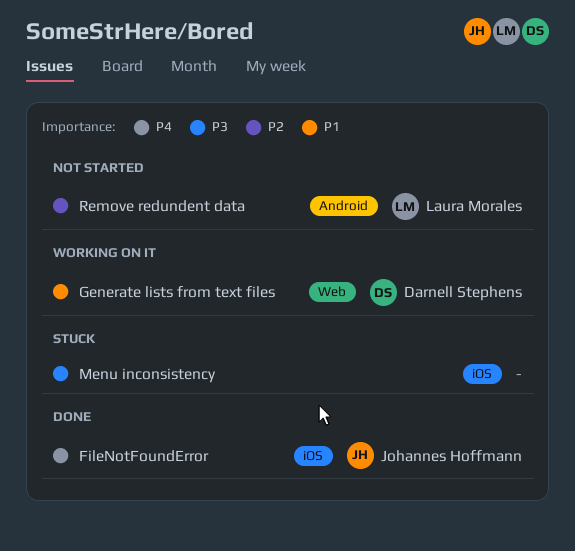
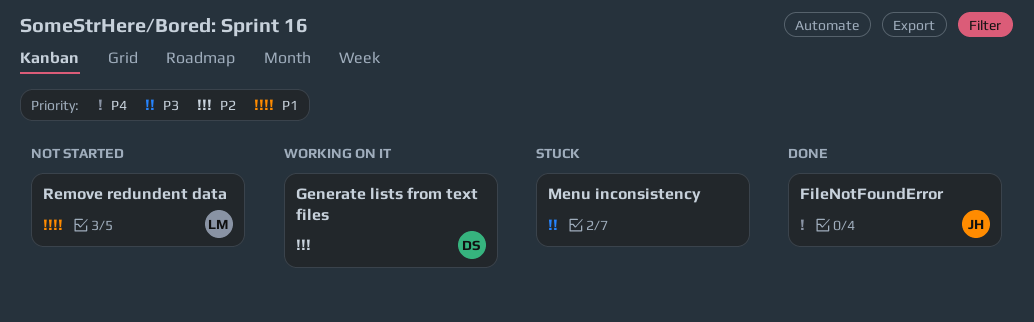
Generate lists from text files, priority: P1 -> P2
Remove redundent data, priority: P2 -> P1

